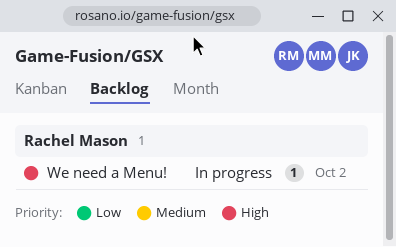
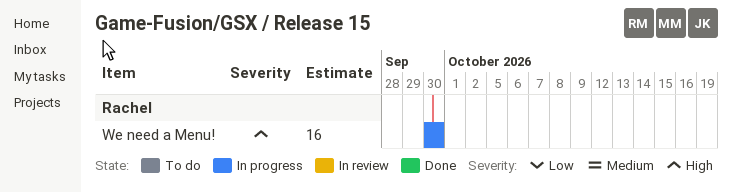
We need a Menu!, estimate: 1 -> 16
We need a Menu!, due: Oct 2 -> Sep 30

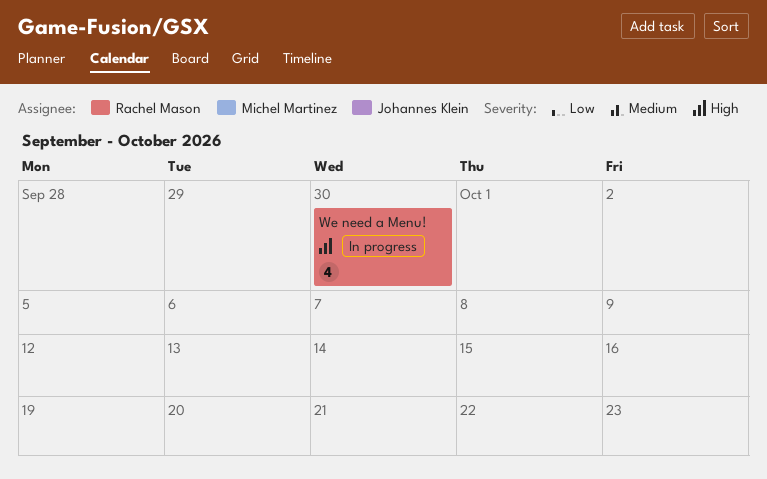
We need a Menu!, estimate: 16 -> 4

